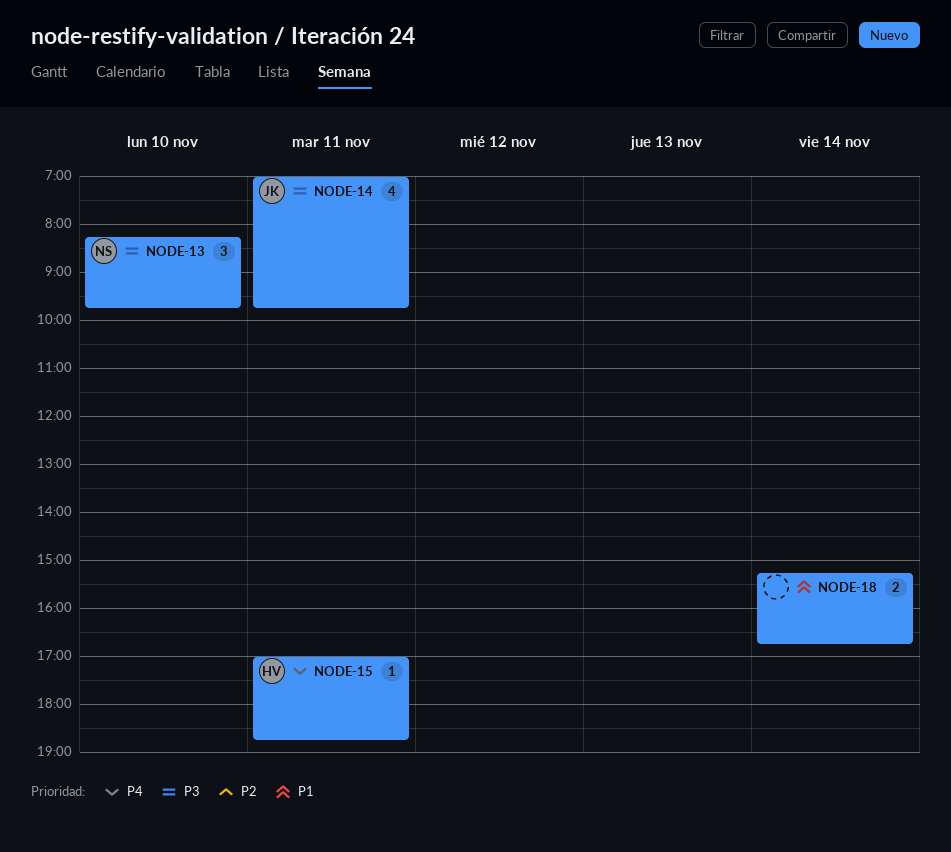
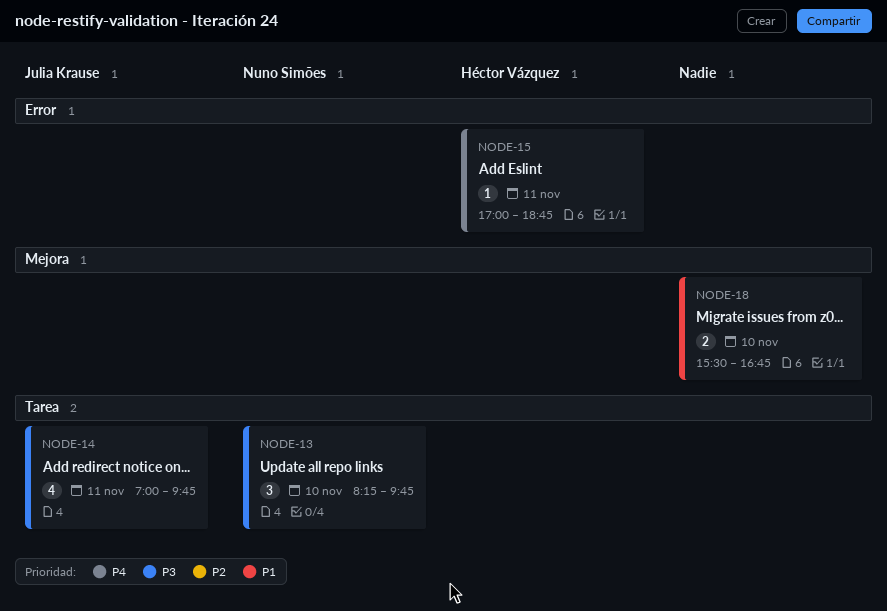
NODE-18, day: Nov 14 -> Nov 10
NODE-18, begins: 15:15 -> 15:30

